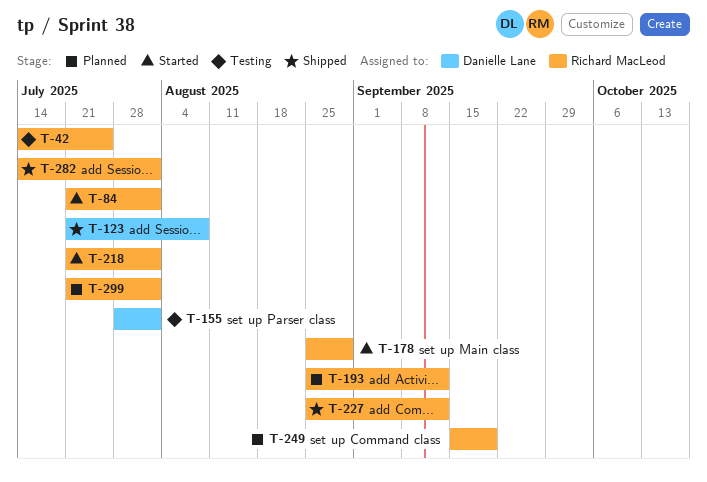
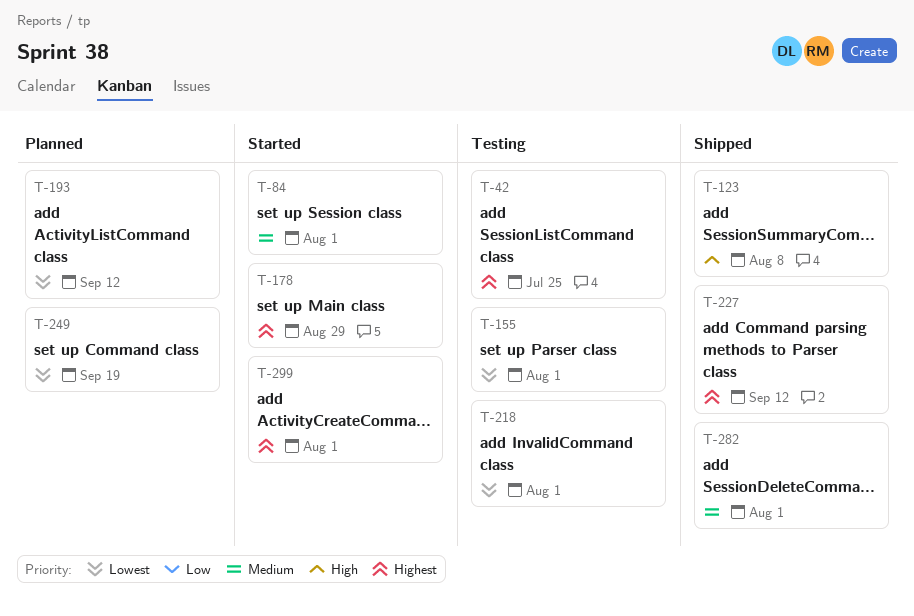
T-218, status: Started -> Testing
T-299, status: Planned -> Started

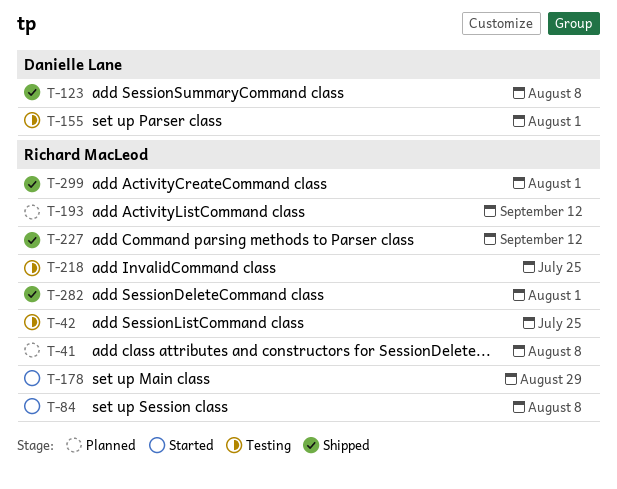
T-41: none -> present
T-84, due: Aug 1 -> Aug 8
T-218, due: Aug 1 -> Jul 25
T-249: present -> none
T-299, status: Started -> Shipped

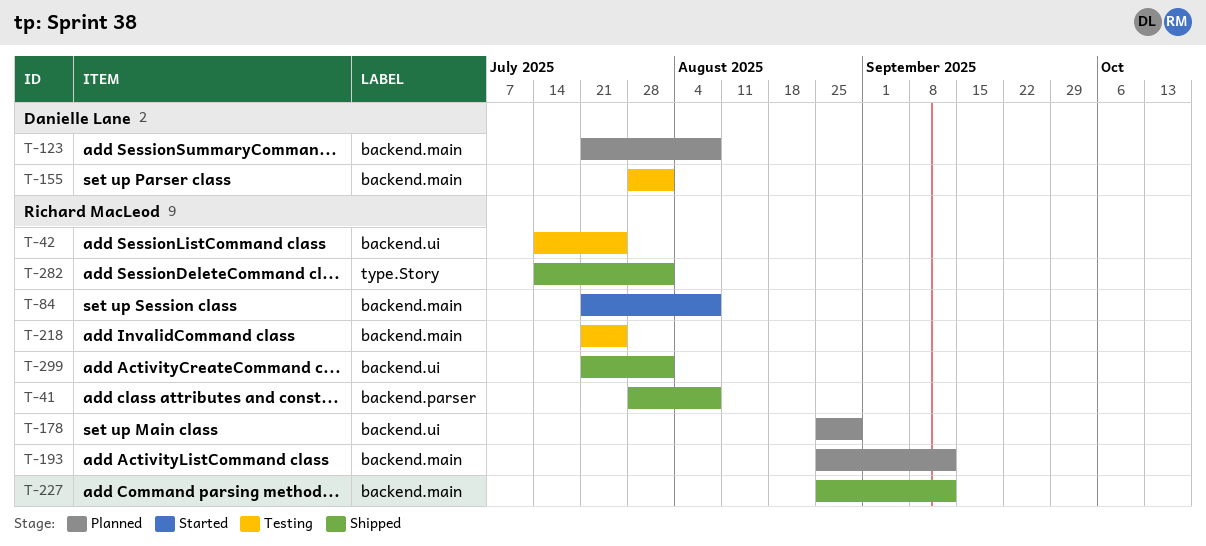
T-41, status: Planned -> Shipped
T-123, status: Shipped -> Planned
T-178, status: Started -> Planned

